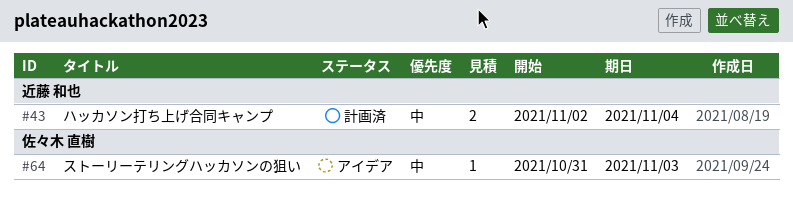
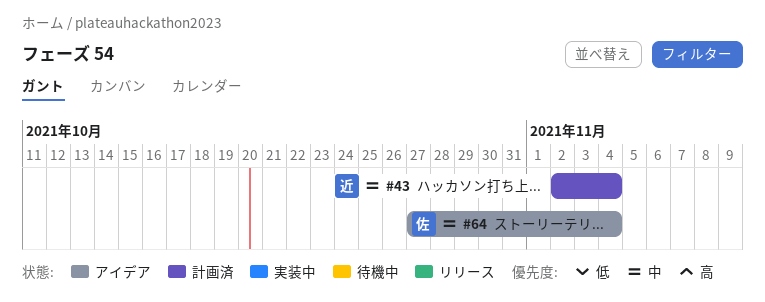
#64, start: Oct 31 -> Oct 27
#64, due: Nov 3 -> Nov 4

